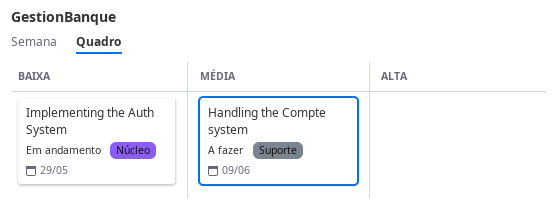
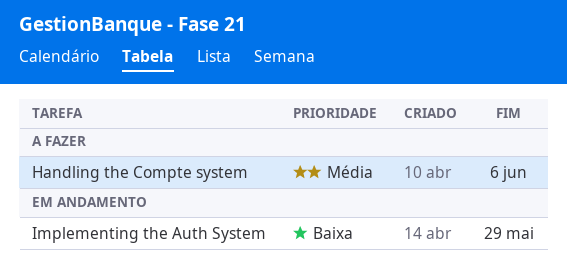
Handling the Compte system, due: Jun 9 -> Jun 6

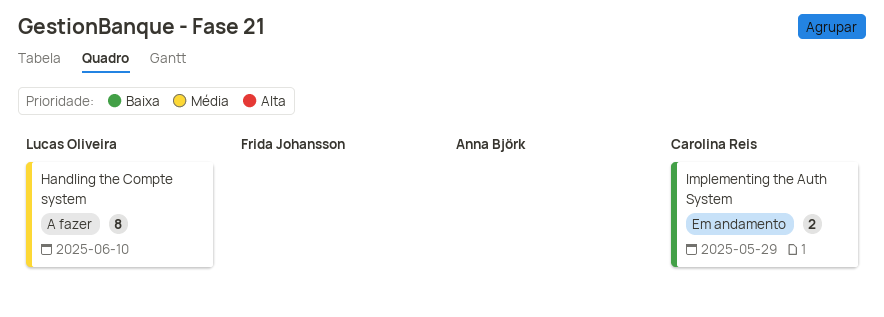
Handling the Compte system, due: Jun 6 -> Jun 10

